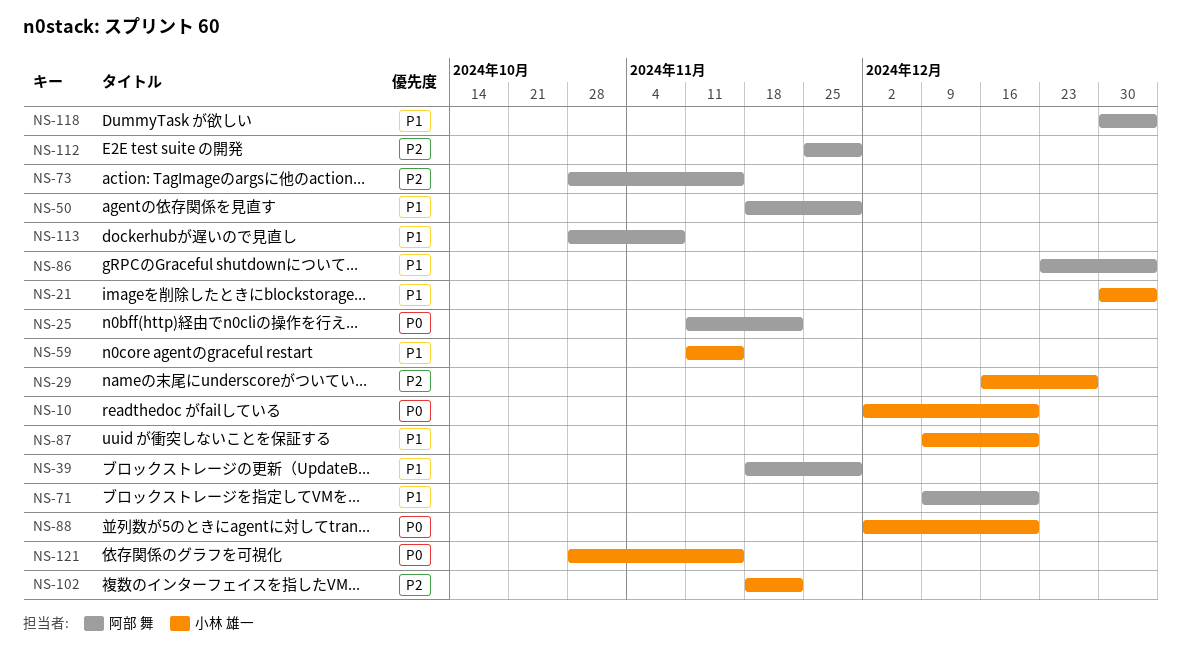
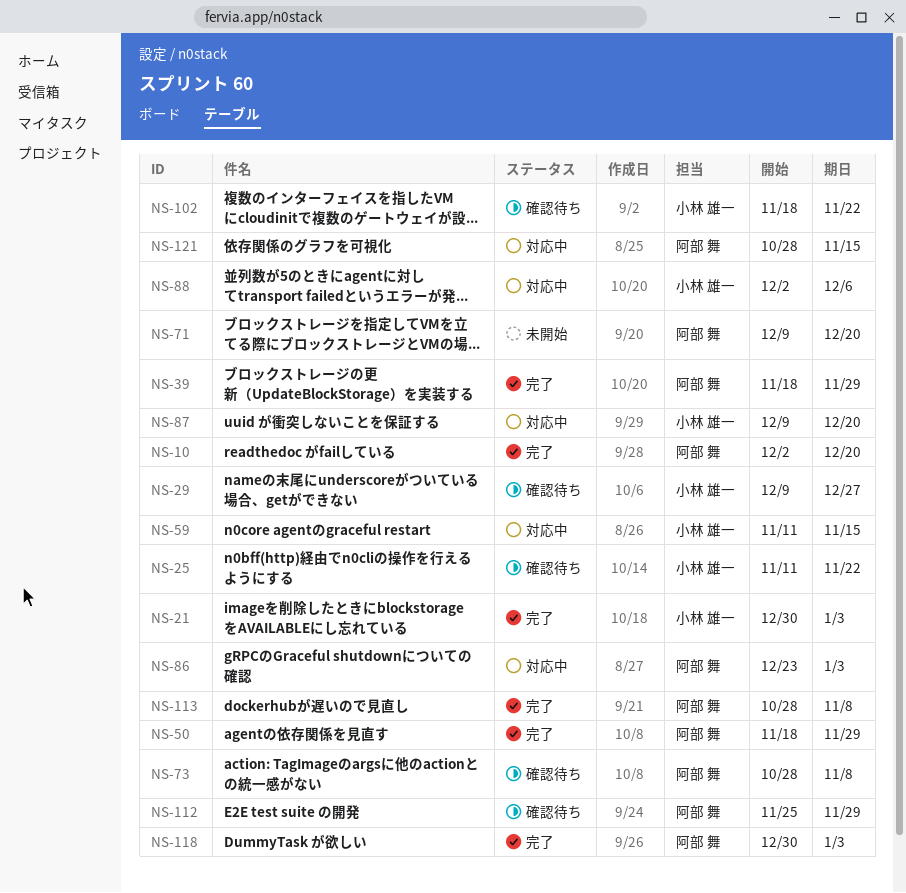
NS-10, owner: 小林 雄一 -> 阿部 舞
NS-25, owner: 阿部 舞 -> 小林 雄一
NS-29, start: Dec 16 -> Dec 9
NS-73, due: Nov 15 -> Nov 8
NS-88, due: Dec 20 -> Dec 6
NS-121, owner: 小林 雄一 -> 阿部 舞

